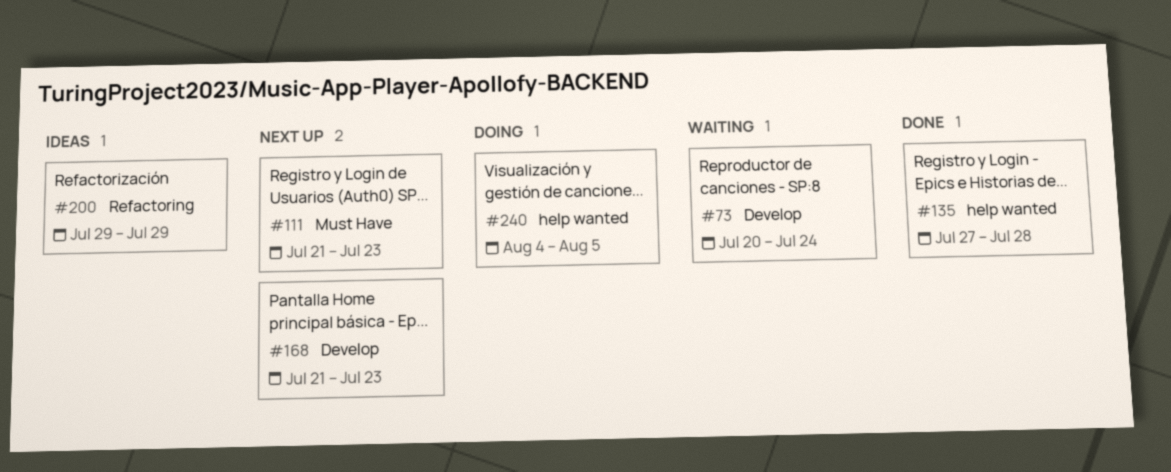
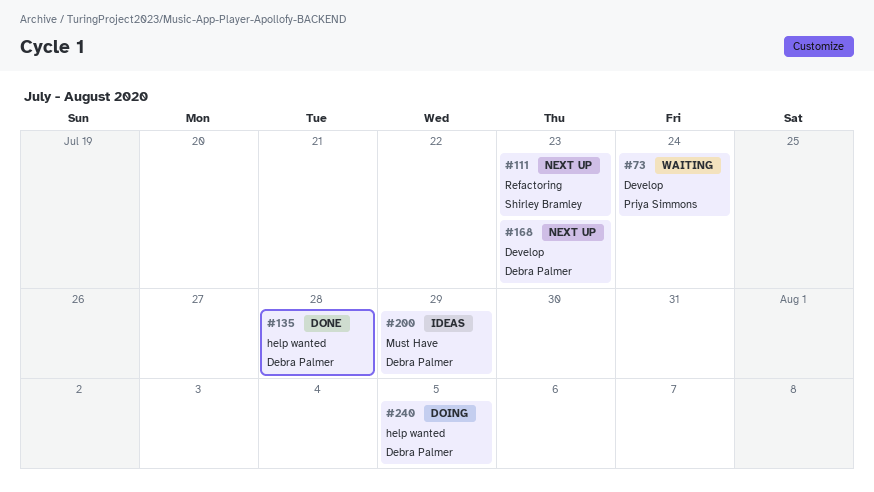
#111, label: Must Have -> Refactoring
#200, label: Refactoring -> Must Have

